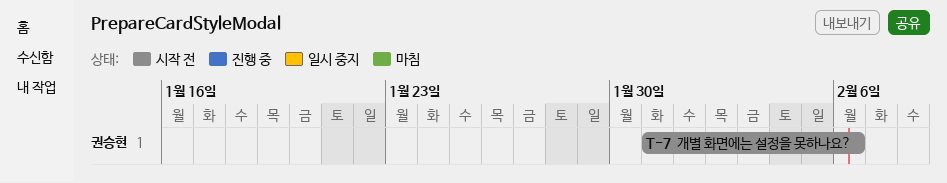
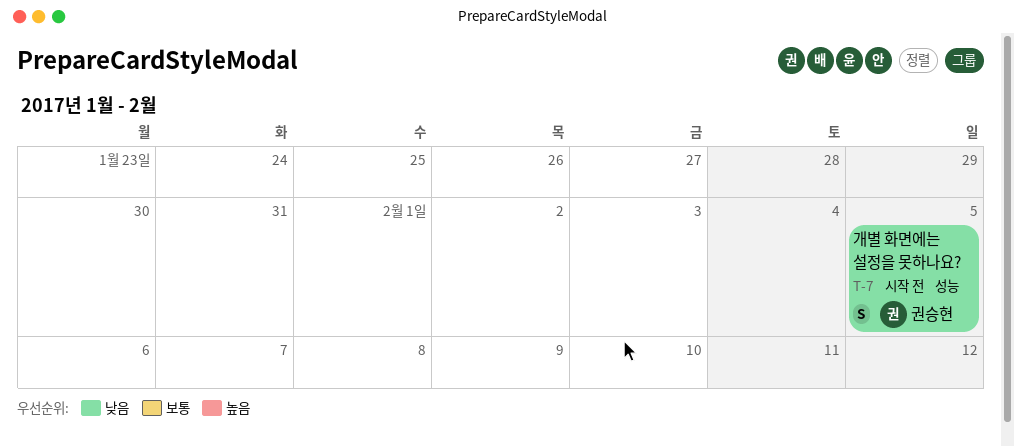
T-7, due: Feb 6 -> Feb 5

